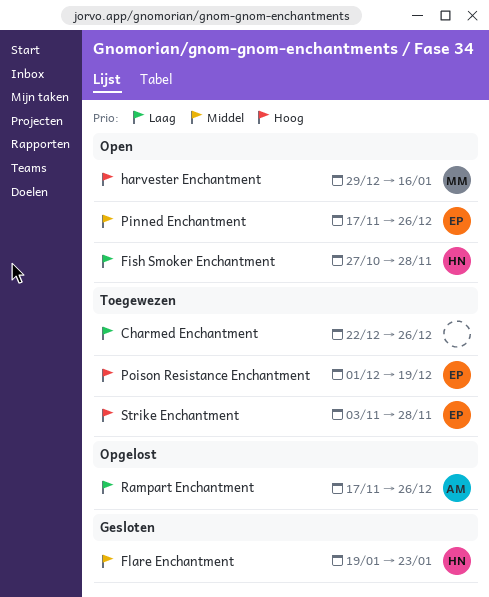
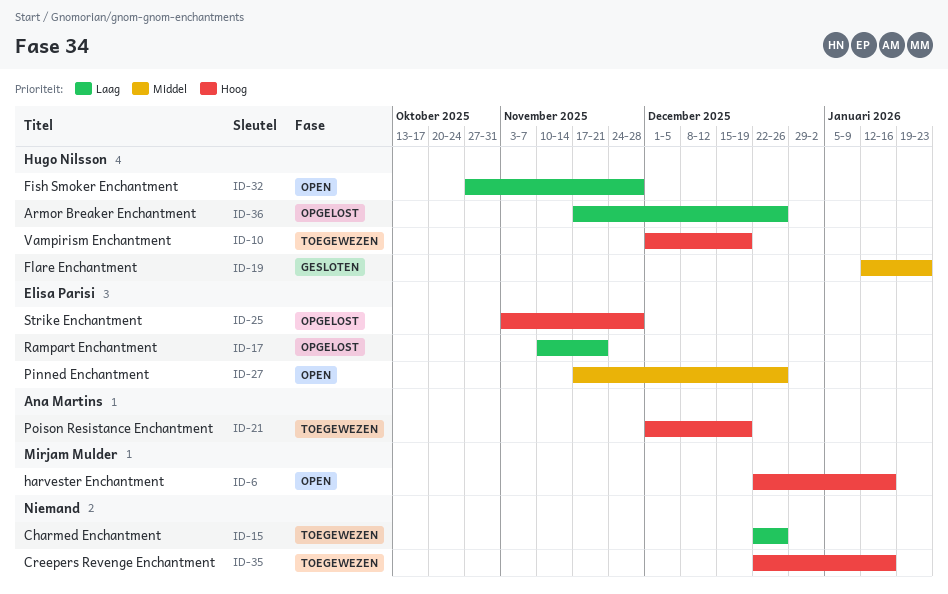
Armor Breaker Enchantment: none -> present
Creepers Revenge Enchantment: none -> present
Flare Enchantment, start: Jan 19 -> Jan 12
harvester Enchantment, start: Dec 29 -> Dec 22
Poison Resistance Enchantment, owner: Elisa Parisi -> Ana Martins
Rampart Enchantment, owner: Ana Martins -> Elisa Parisi
Rampart Enchantment, start: Nov 17 -> Nov 10
Rampart Enchantment, due: Dec 26 -> Nov 21
Strike Enchantment, status: Toegewezen -> Opgelost
Vampirism Enchantment: none -> present

